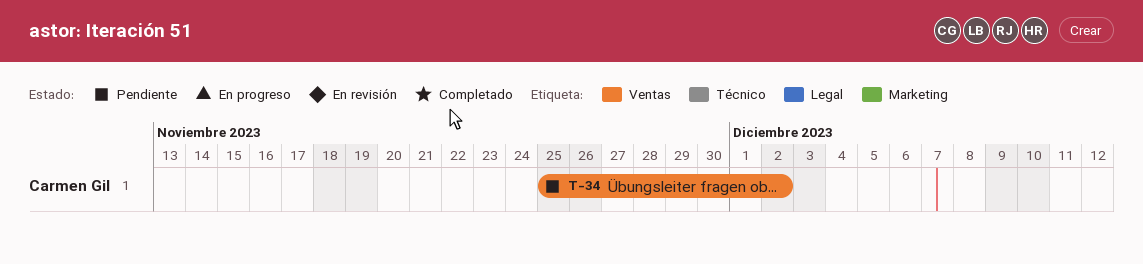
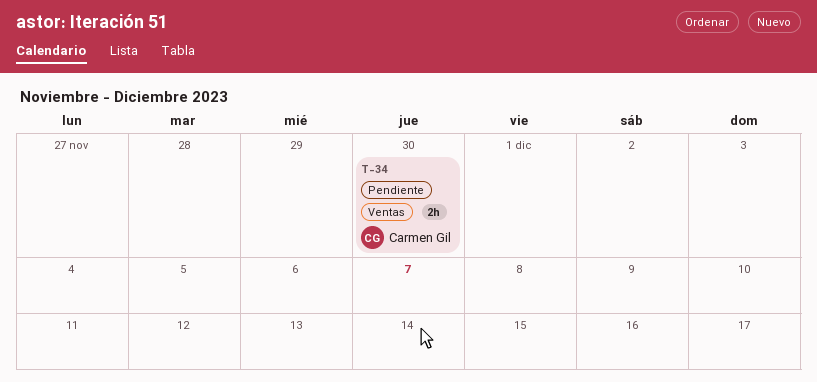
T-34, due: Dec 2 -> Nov 30

